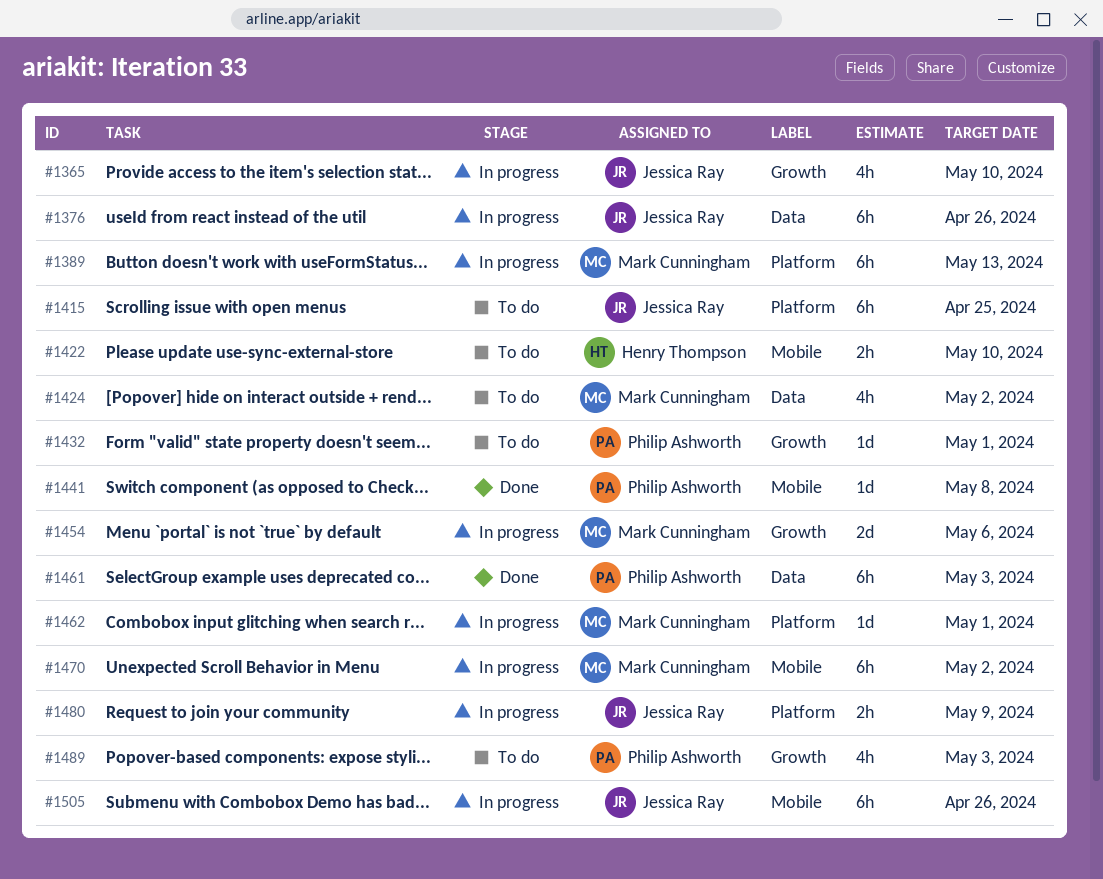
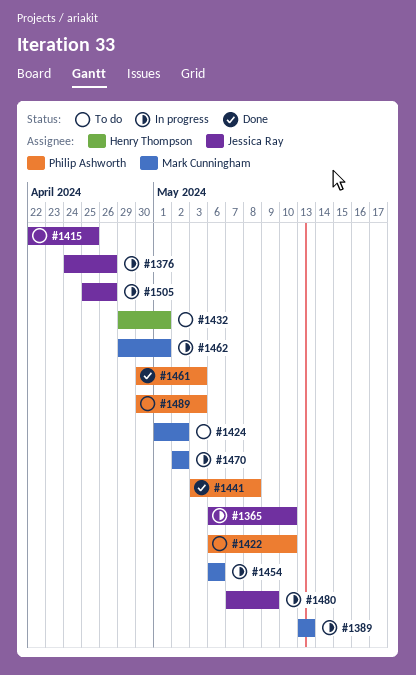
#1422, owner: Henry Thompson -> Philip Ashworth
#1432, owner: Philip Ashworth -> Henry Thompson

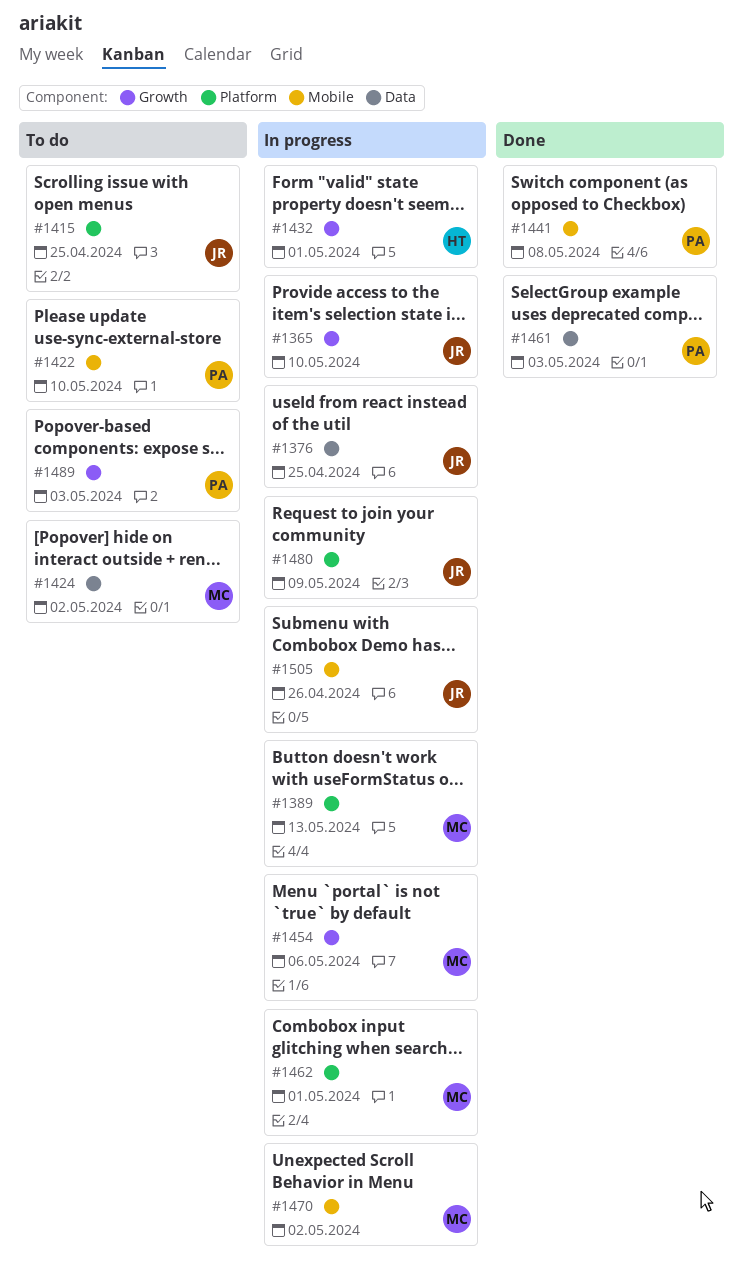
#1376, due: Apr 26 -> Apr 25
#1432, status: To do -> In progress

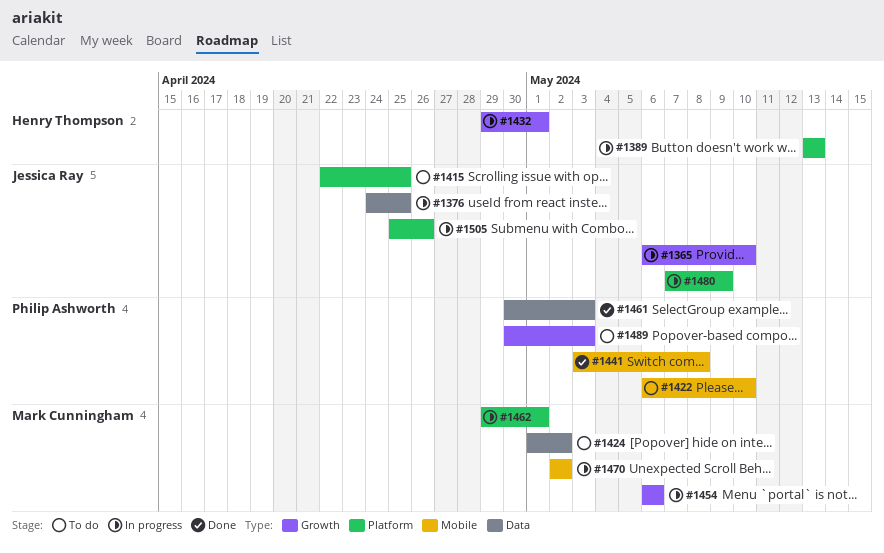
#1389, owner: Mark Cunningham -> Henry Thompson
#1505, label: Mobile -> Platform

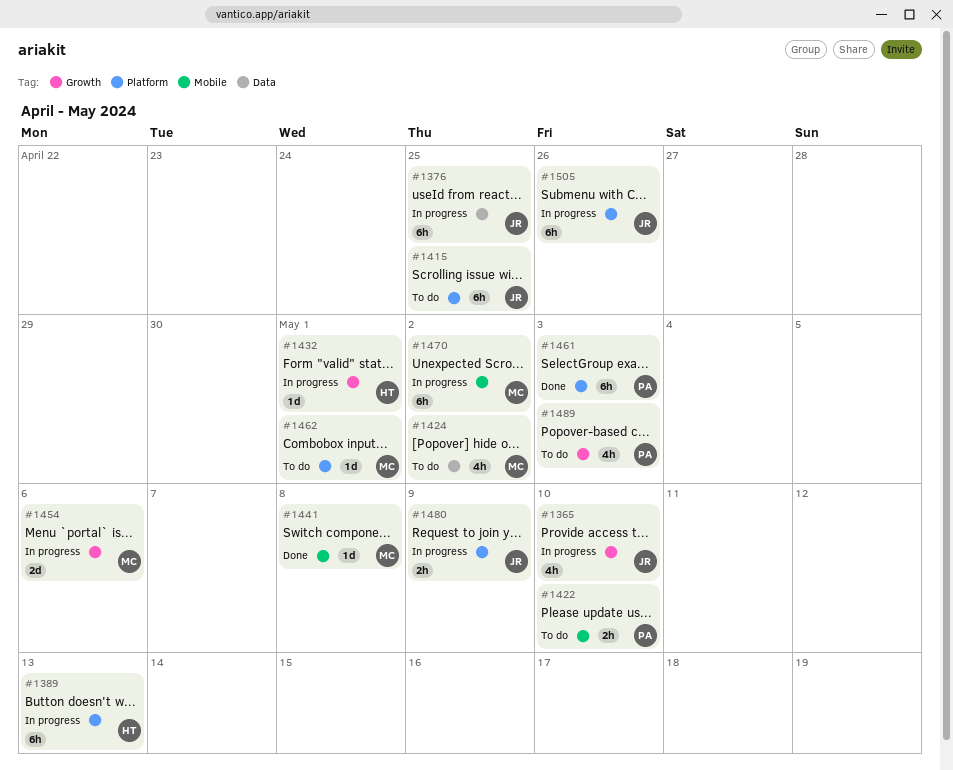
#1441, owner: Philip Ashworth -> Mark Cunningham
#1461, label: Data -> Platform
#1462, status: In progress -> To do

